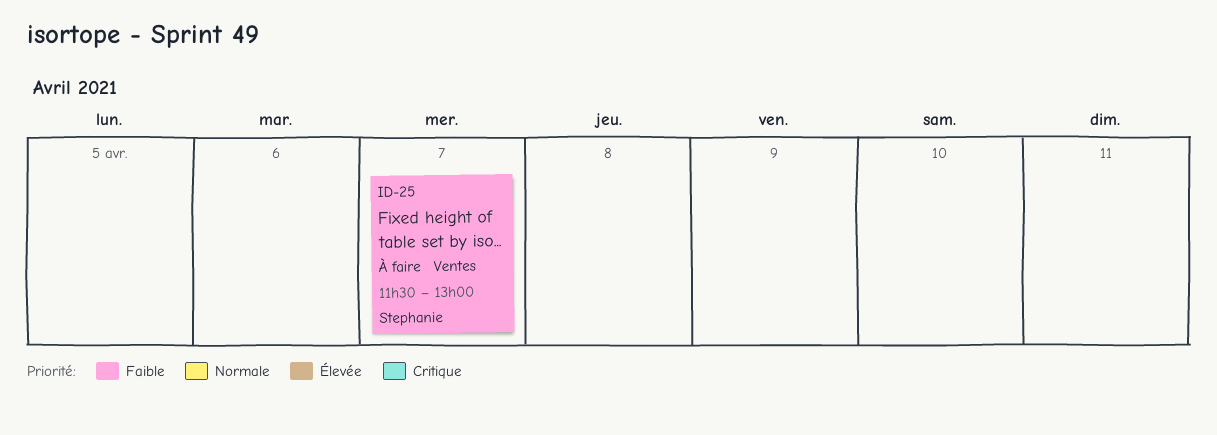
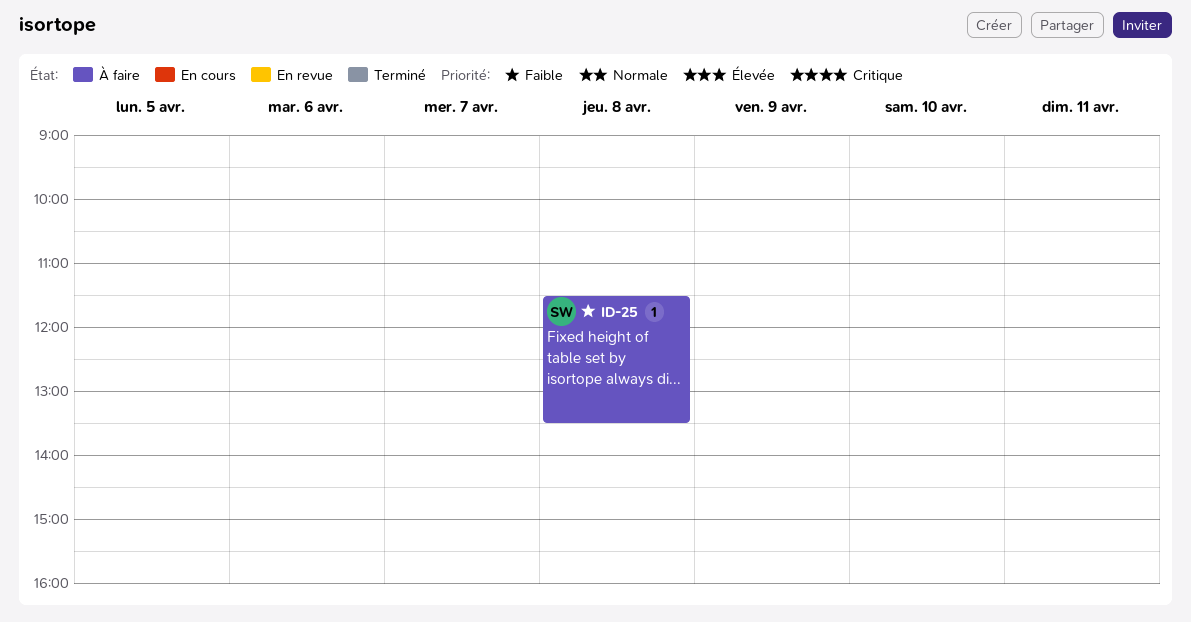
ID-25, day: Apr 7 -> Apr 8
ID-25, ends: 13:00 -> 13:30

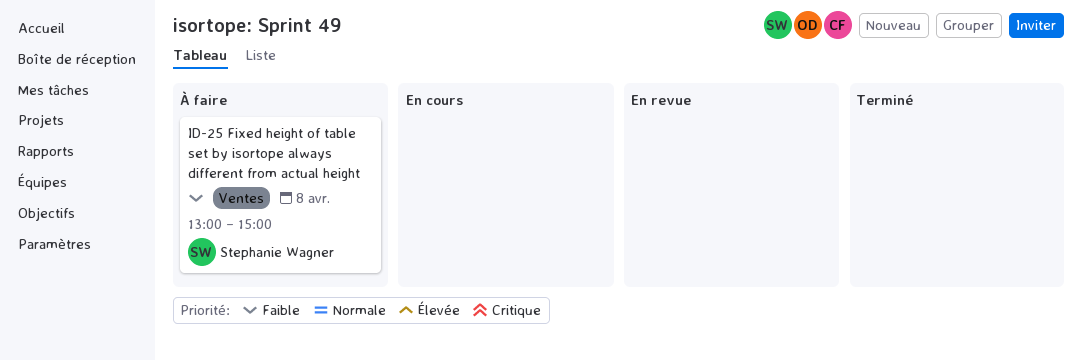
ID-25, begins: 11:30 -> 13:00
ID-25, ends: 13:30 -> 15:00

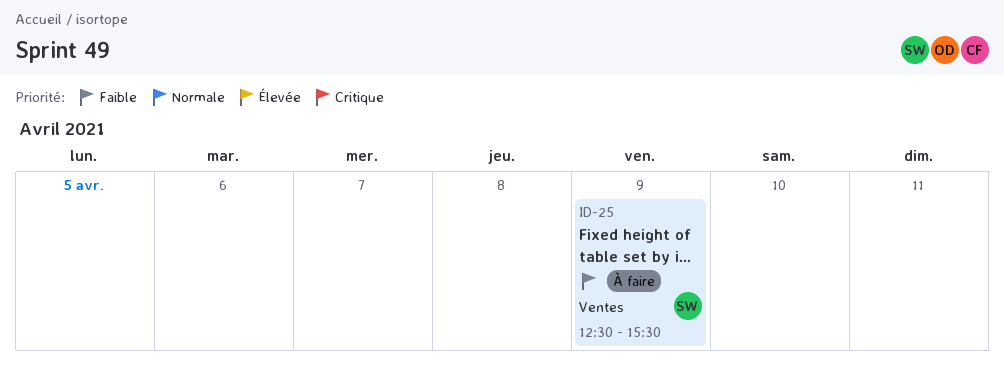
ID-25, day: Apr 8 -> Apr 9
ID-25, begins: 13:00 -> 12:30
ID-25, ends: 15:00 -> 15:30

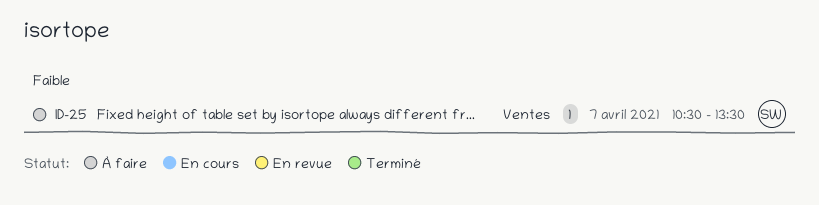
ID-25, day: Apr 9 -> Apr 7
ID-25, begins: 12:30 -> 10:30
ID-25, ends: 15:30 -> 13:30

